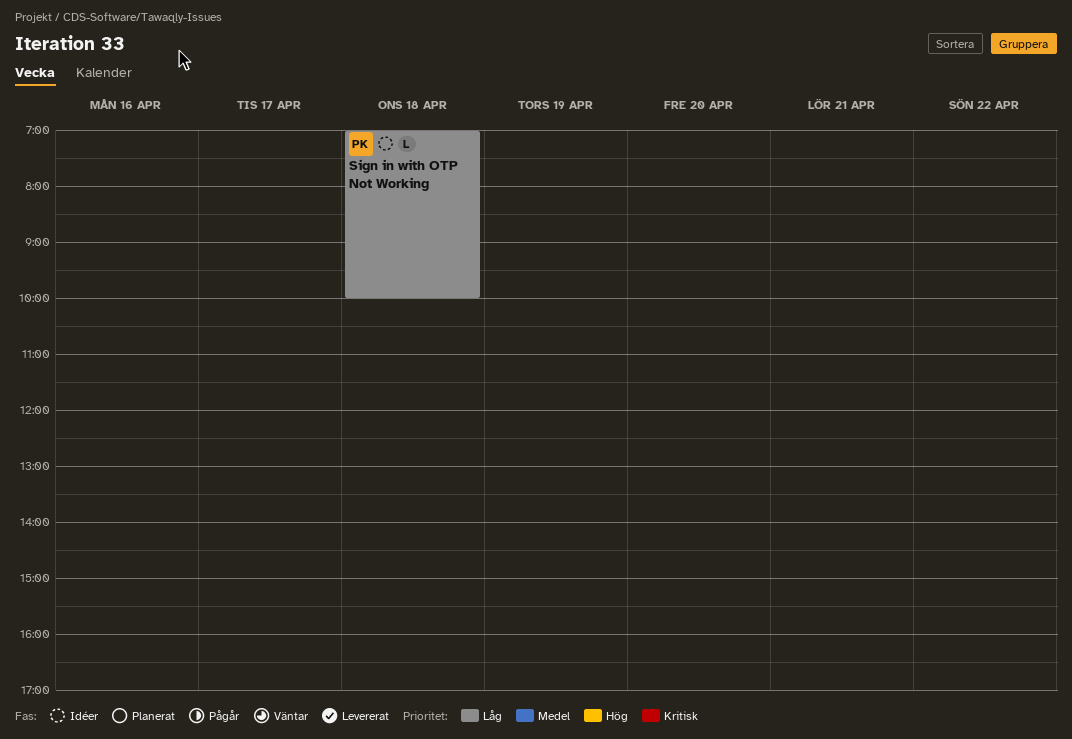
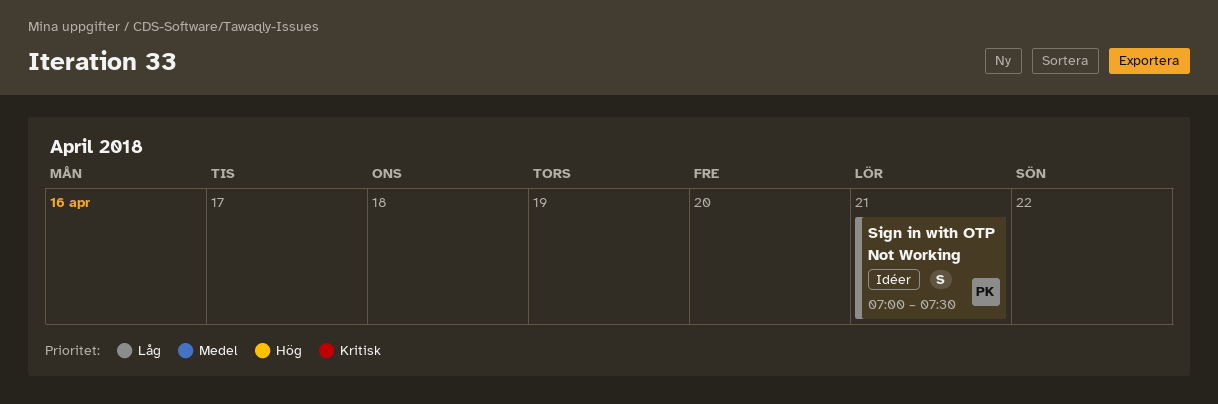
Sign in with OTP Not Working, estimate: L -> S
Sign in with OTP Not Working, day: Apr 18 -> Apr 21
Sign in with OTP Not Working, ends: 10:00 -> 07:30

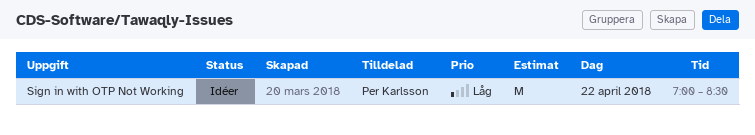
Sign in with OTP Not Working, estimate: S -> M
Sign in with OTP Not Working, day: Apr 21 -> Apr 22
Sign in with OTP Not Working, ends: 07:30 -> 08:30

